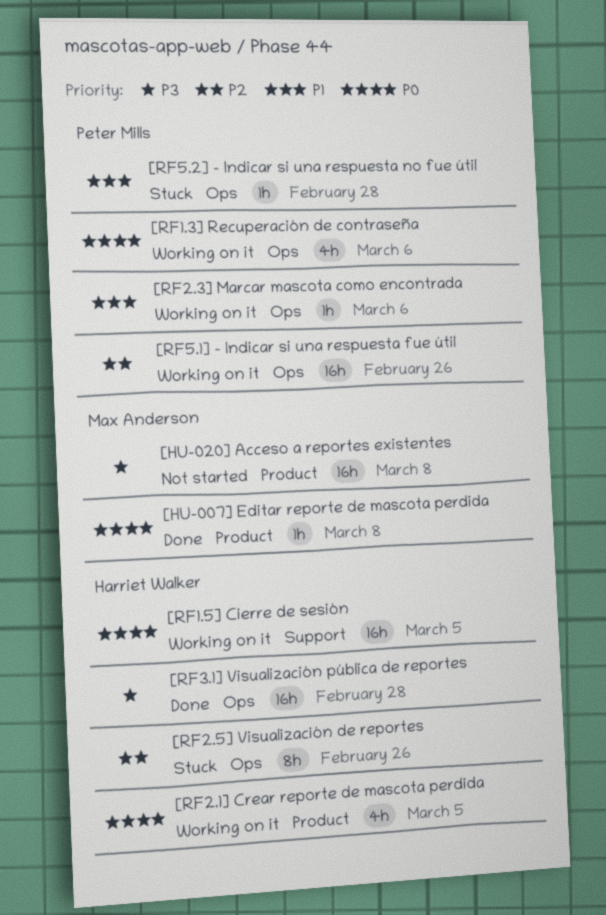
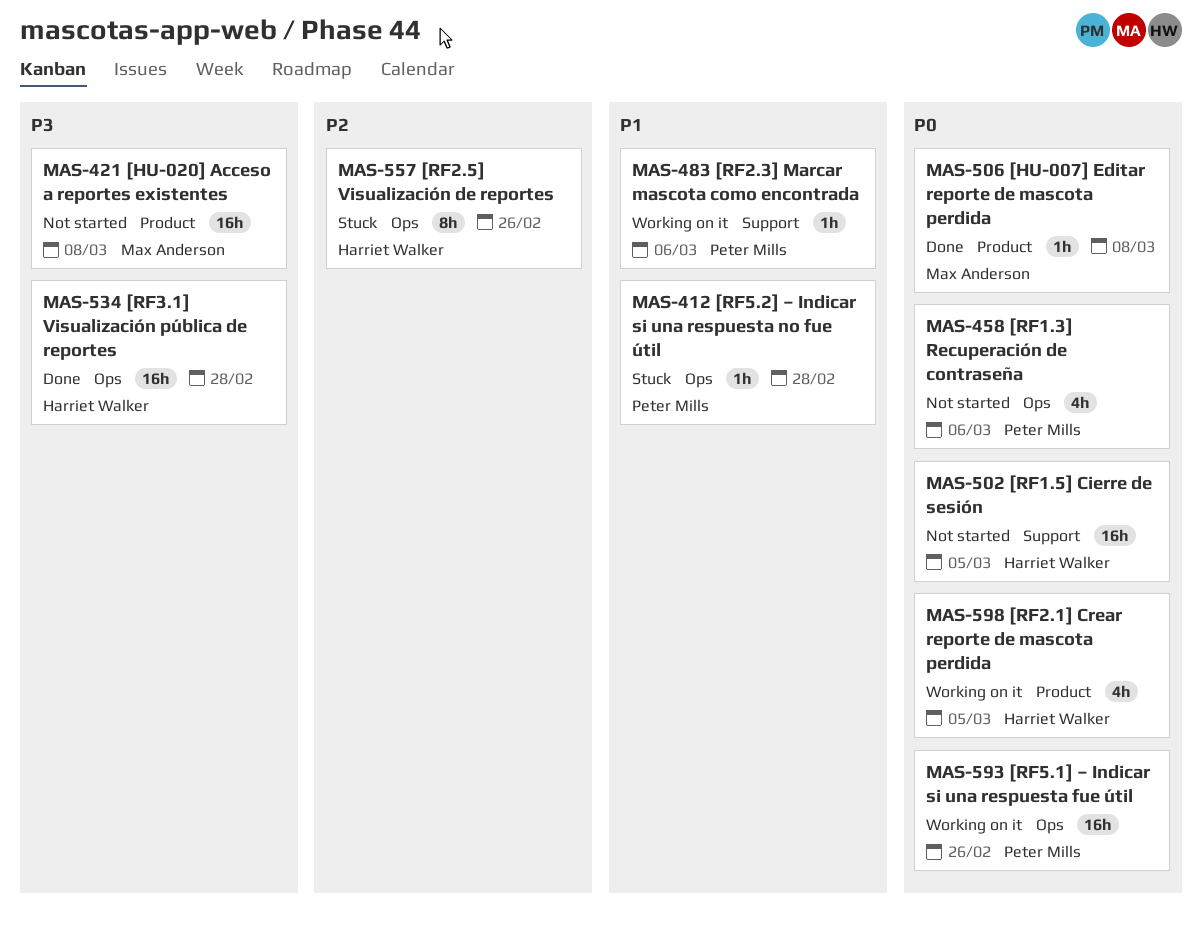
[RF1.3] Recuperación de contraseña, status: Working on it -> Not started
[RF1.5] Cierre de sesión, status: Working on it -> Not started
[RF2.3] Marcar mascota como encontrada, label: Ops -> Support
[RF5.1] – Indicar si una respuesta fue útil, priority: P2 -> P0

